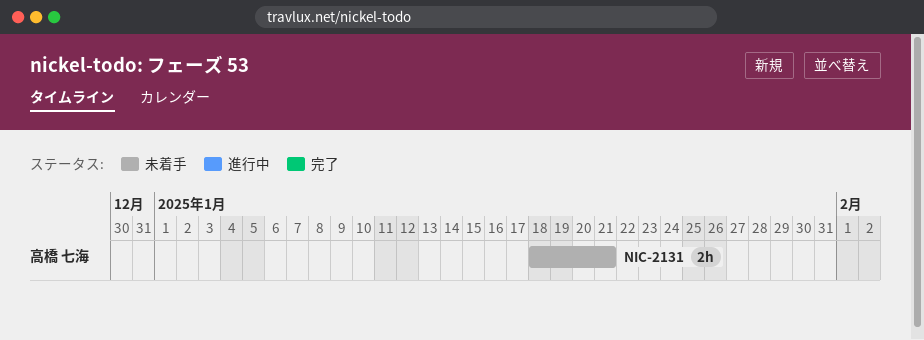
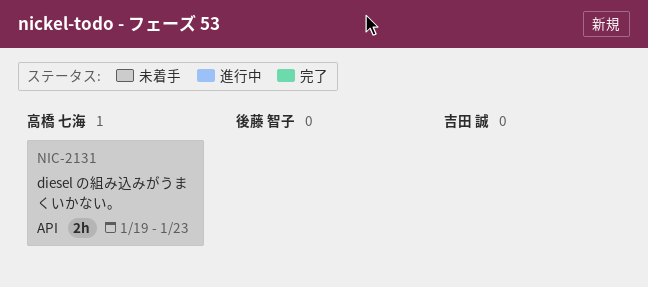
NIC-2131, start: Jan 18 -> Jan 19
NIC-2131, due: Jan 21 -> Jan 23

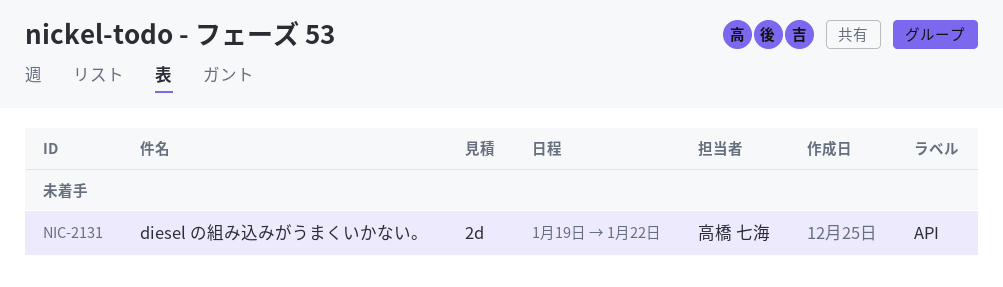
NIC-2131, estimate: 2h -> 2d
NIC-2131, due: Jan 23 -> Jan 22

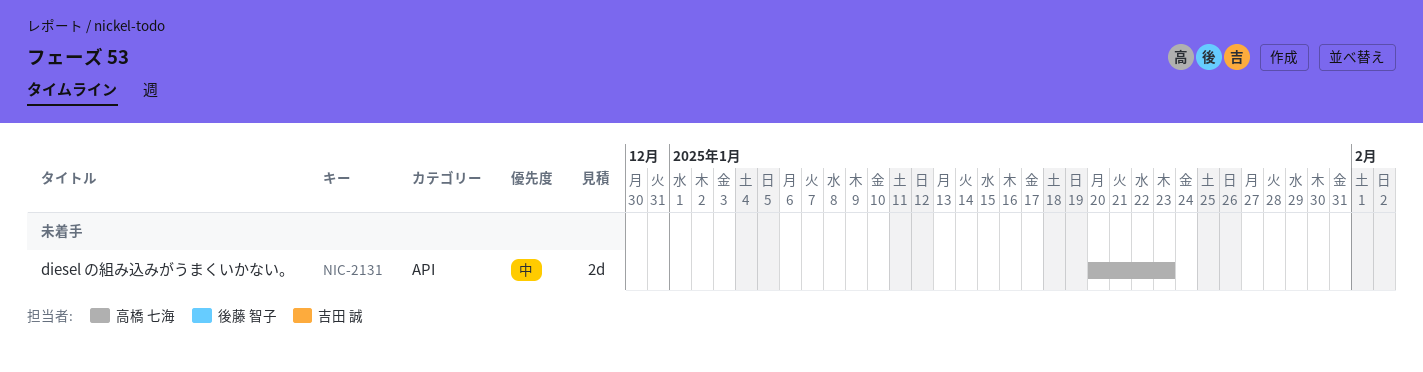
NIC-2131, start: Jan 19 -> Jan 20
NIC-2131, due: Jan 22 -> Jan 23

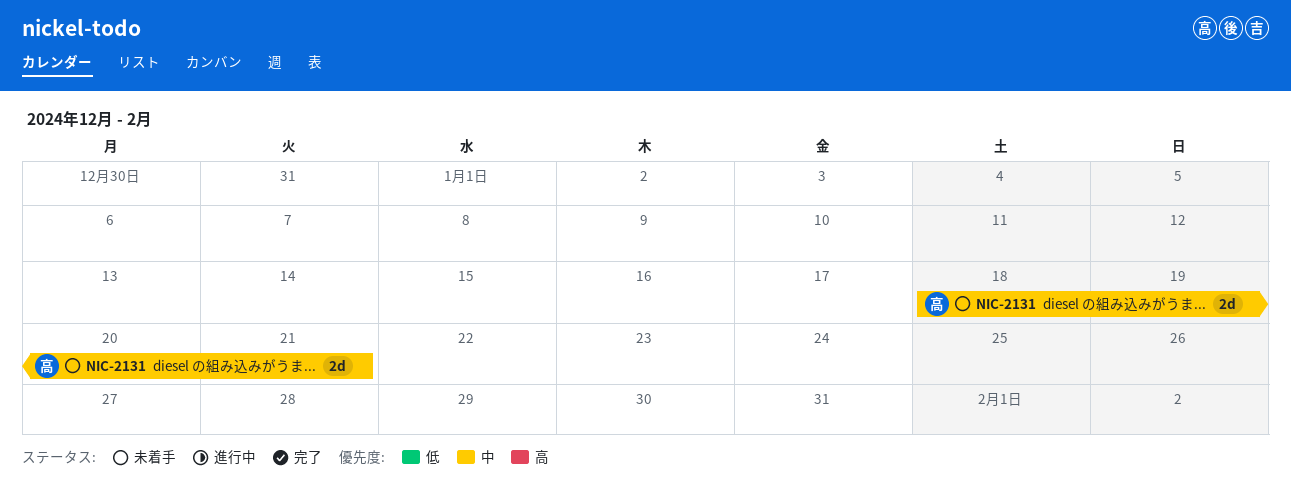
NIC-2131, start: Jan 20 -> Jan 18
NIC-2131, due: Jan 23 -> Jan 21

